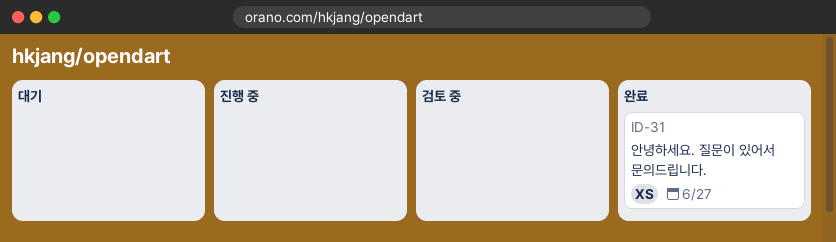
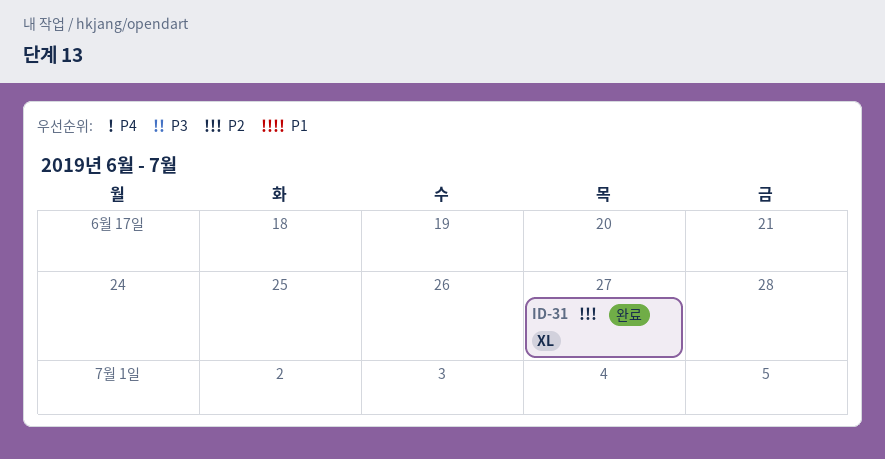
ID-31, estimate: XS -> XL

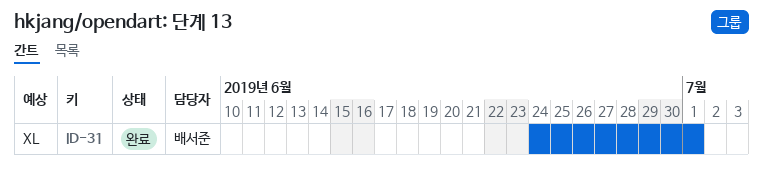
ID-31, due: Jun 27 -> Jul 1

